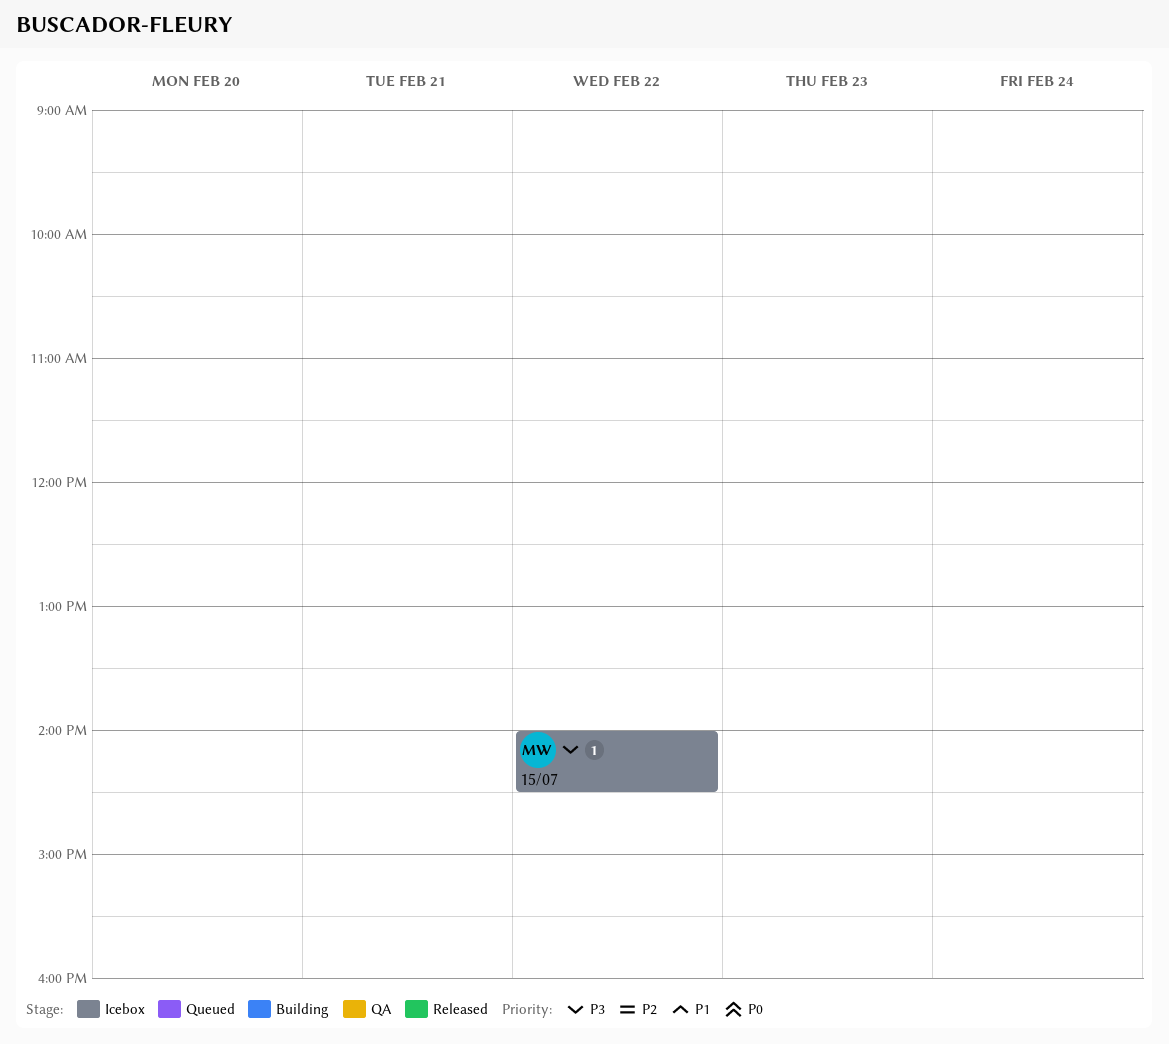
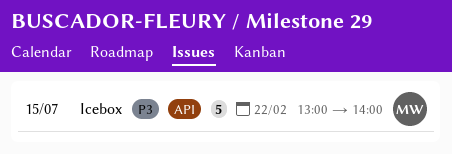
15/07, estimate: 1 -> 5
15/07, begins: 14:00 -> 13:00
15/07, ends: 14:30 -> 14:00

